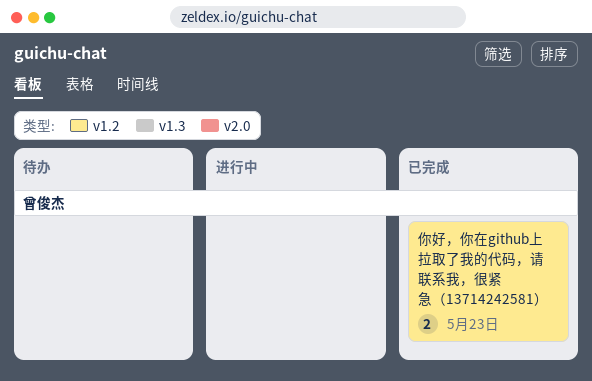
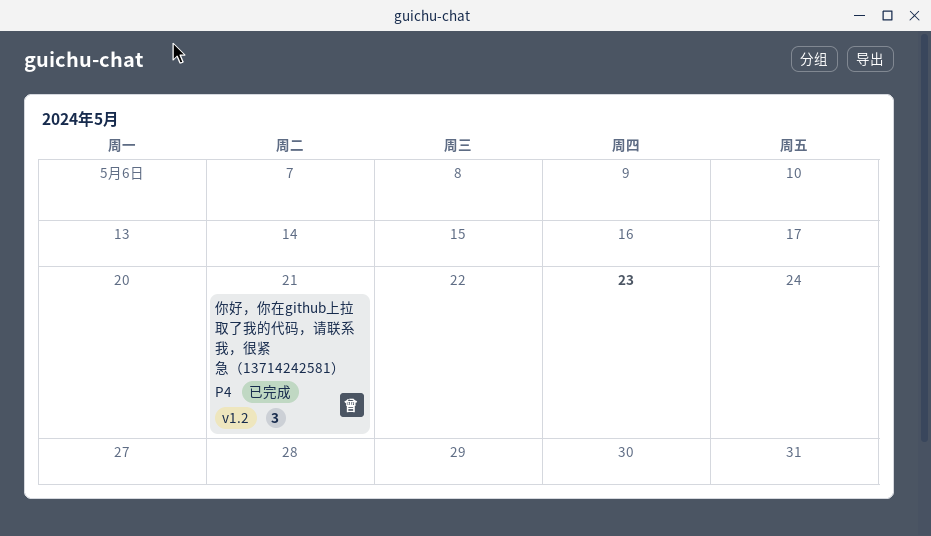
你好，你在github上拉取了我的代码，请联系我，很紧急（13714242581）, estimate: 2 -> 3
你好，你在github上拉取了我的代码，请联系我，很紧急（13714242581）, due: May 23 -> May 21

